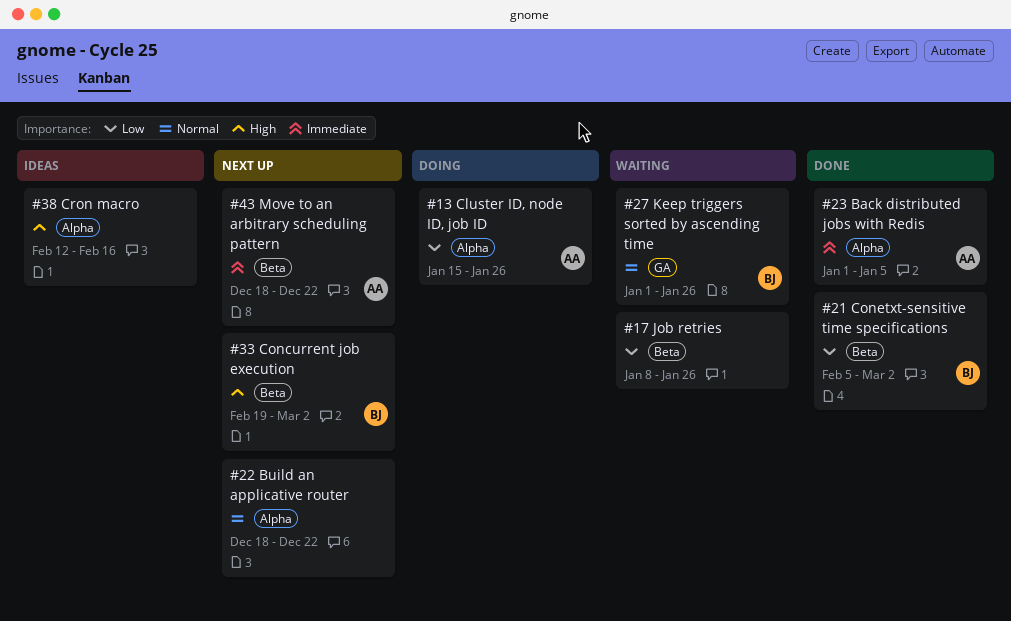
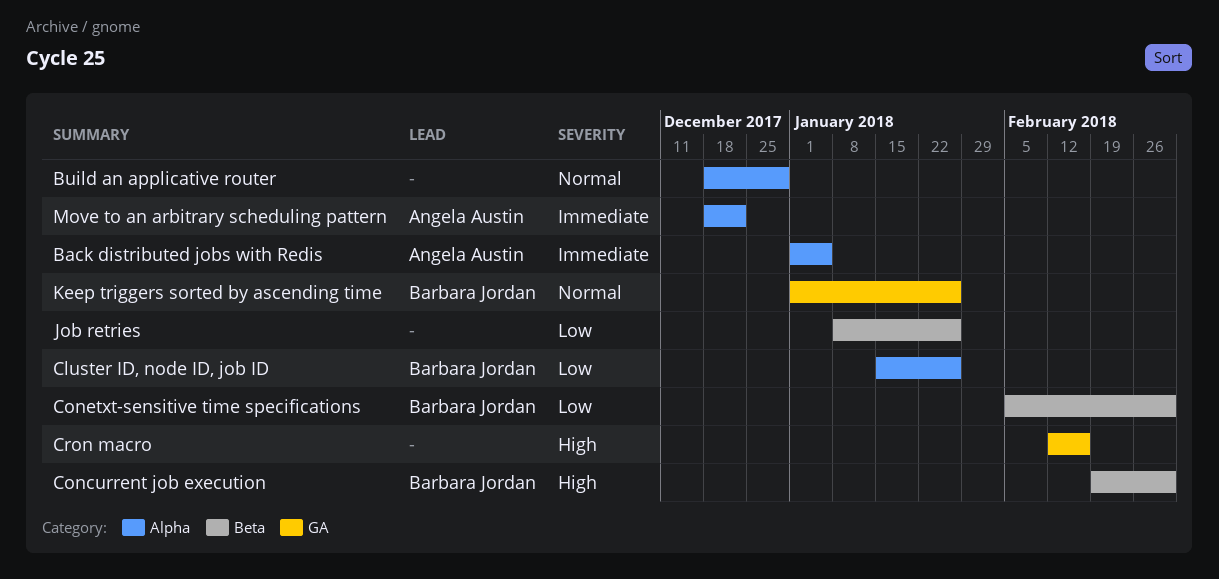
Build an applicative router, due: Dec 22 -> Dec 29
Cluster ID, node ID, job ID, owner: Angela Austin -> Barbara Jordan
Cron macro, label: Alpha -> GA
Move to an arbitrary scheduling pattern, label: Beta -> Alpha

